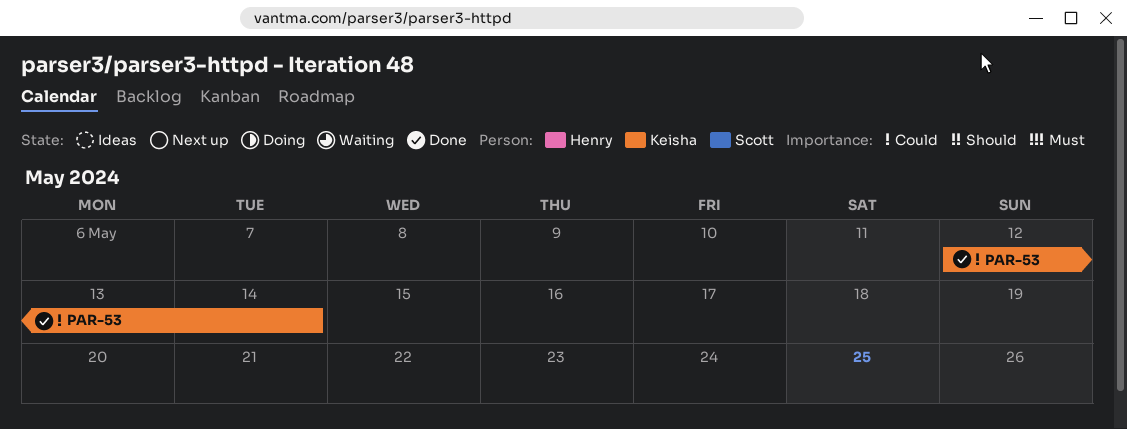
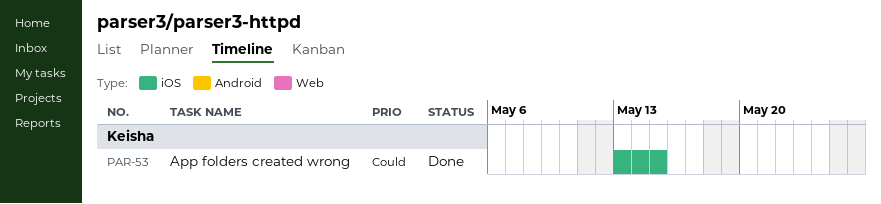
PAR-53, start: May 12 -> May 13
PAR-53, due: May 14 -> May 15

